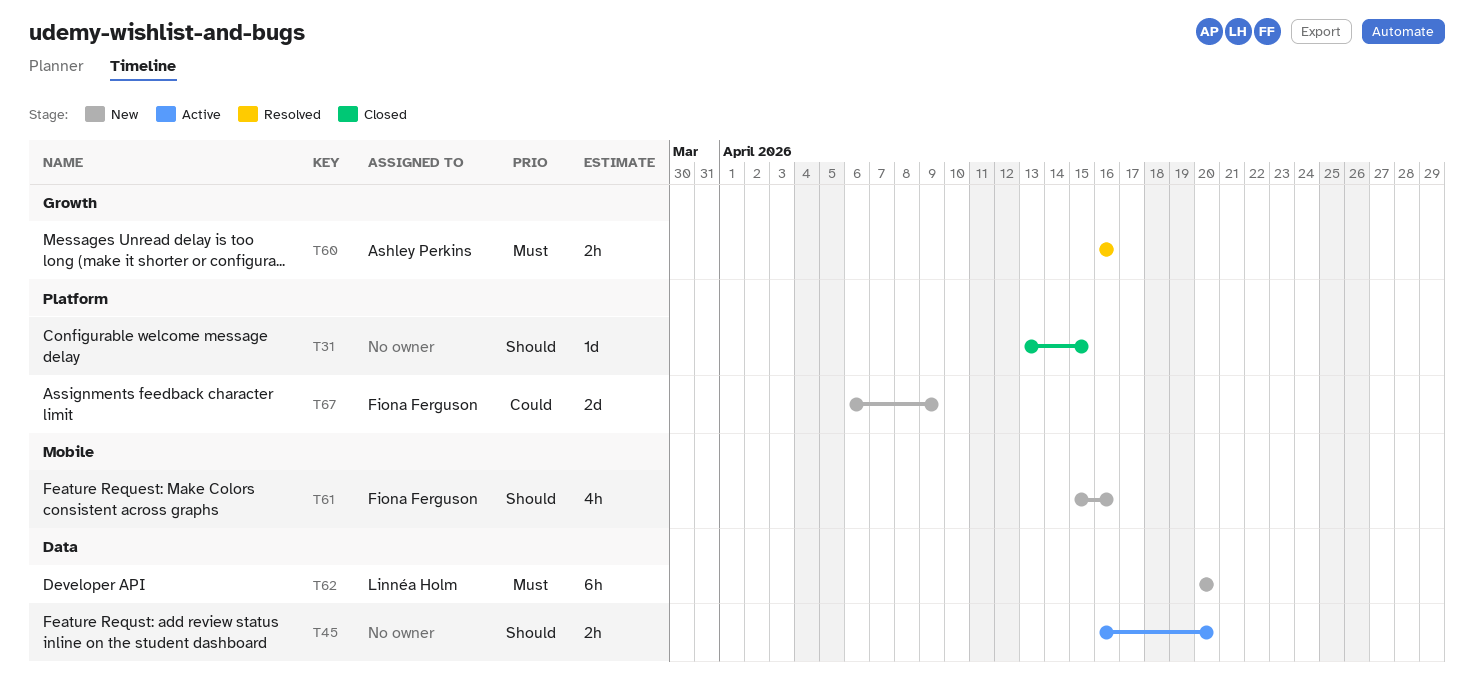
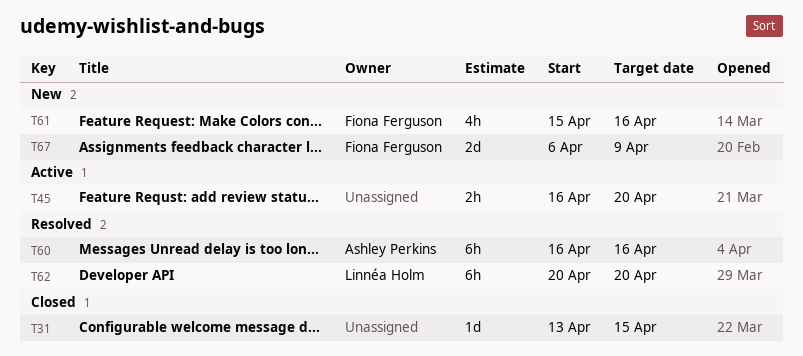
T60, estimate: 2h -> 6h
T62, status: New -> Resolved

